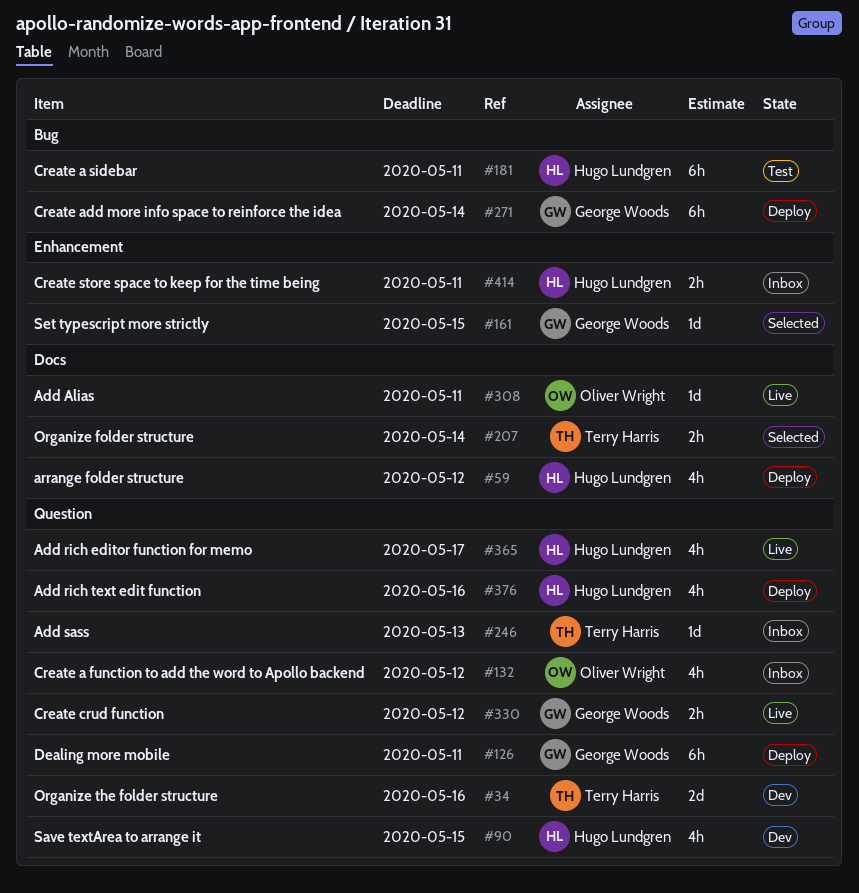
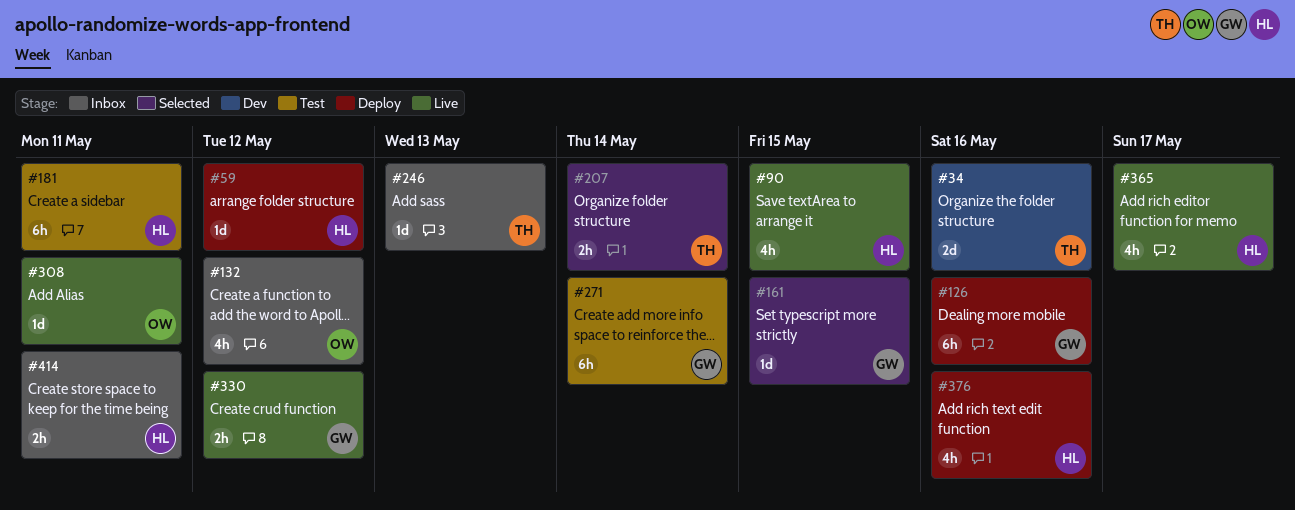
#59, estimate: 4h -> 1d
#90, status: Dev -> Live
#126, due: May 11 -> May 16
#271, status: Deploy -> Test

